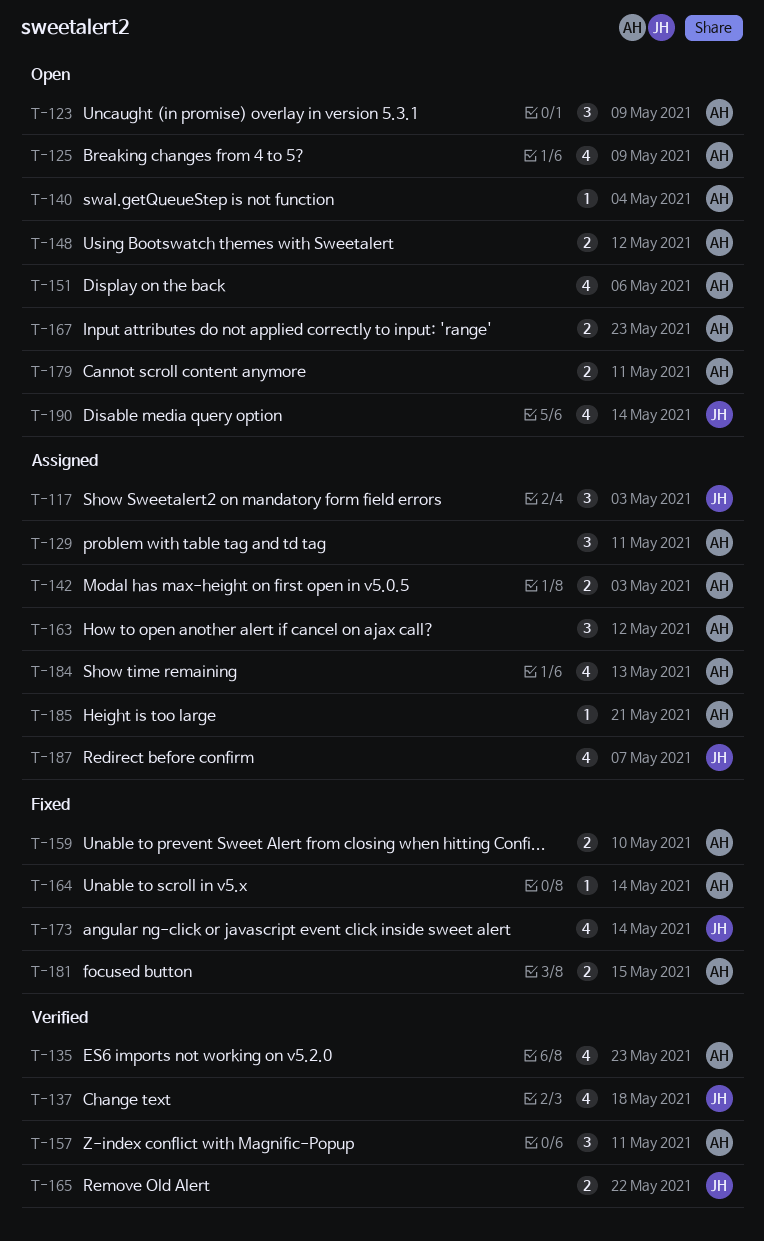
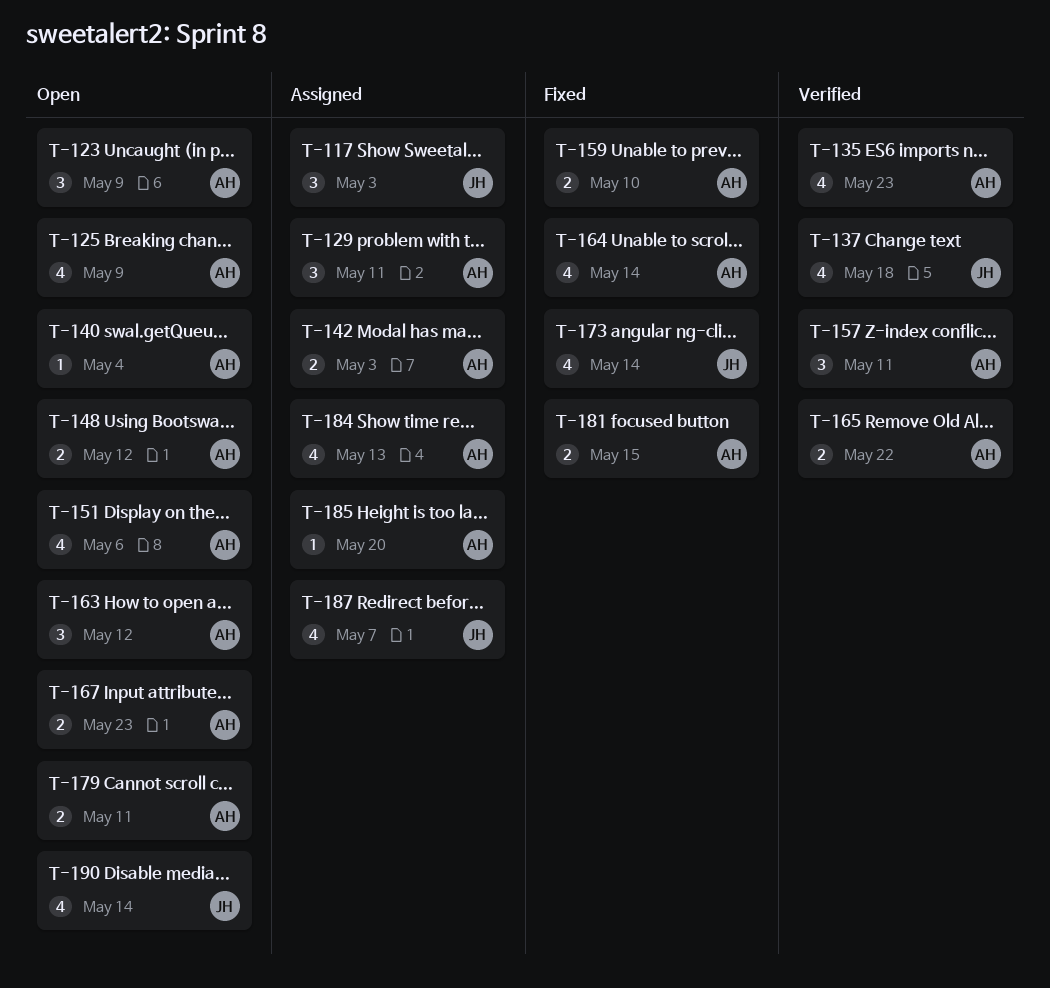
T-163, status: Assigned -> Open
T-164, estimate: 1 -> 4
T-165, owner: JH -> AH
T-185, due: May 21 -> May 20

